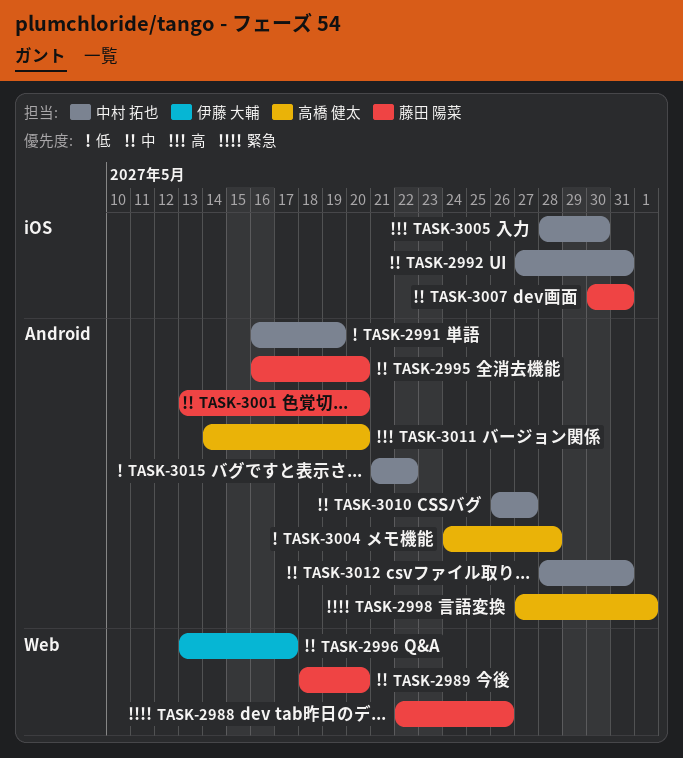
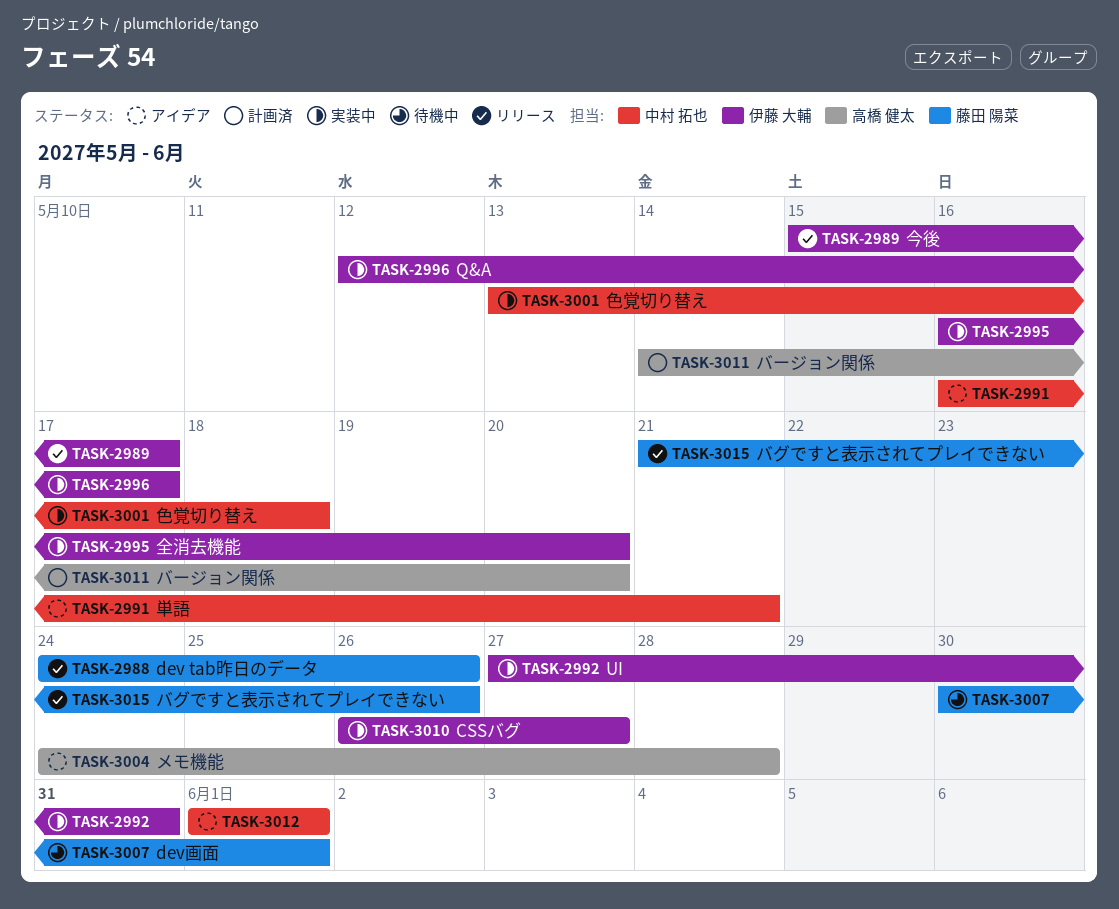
TASK-2988, start: May 22 -> May 24
TASK-2989, owner: 藤田 陽菜 -> 伊藤 大輔
TASK-2989, start: May 18 -> May 15
TASK-2989, due: May 20 -> May 17
TASK-2991, due: May 19 -> May 21
TASK-2992, owner: 中村 拓也 -> 伊藤 大輔
TASK-2995, owner: 藤田 陽菜 -> 伊藤 大輔
TASK-2996, start: May 13 -> May 12
TASK-2998: present -> none
TASK-3001, owner: 藤田 陽菜 -> 中村 拓也
TASK-3001, due: May 20 -> May 18
TASK-3005: present -> none
TASK-3007, due: May 31 -> Jun 1
TASK-3010, owner: 中村 拓也 -> 伊藤 大輔
TASK-3012, start: May 28 -> Jun 1
TASK-3012, due: May 31 -> Jun 1
TASK-3015, owner: 中村 拓也 -> 藤田 陽菜
TASK-3015, due: May 22 -> May 26

